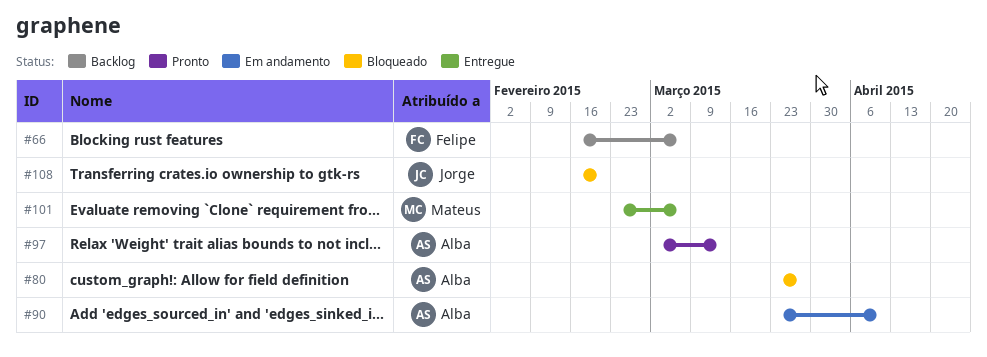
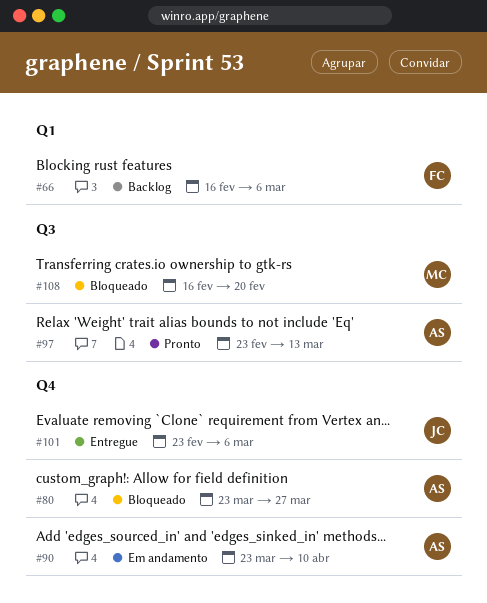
#97, start: Mar 2 -> Feb 23
#101, owner: Mateus -> Jorge
#108, owner: Jorge -> Mateus

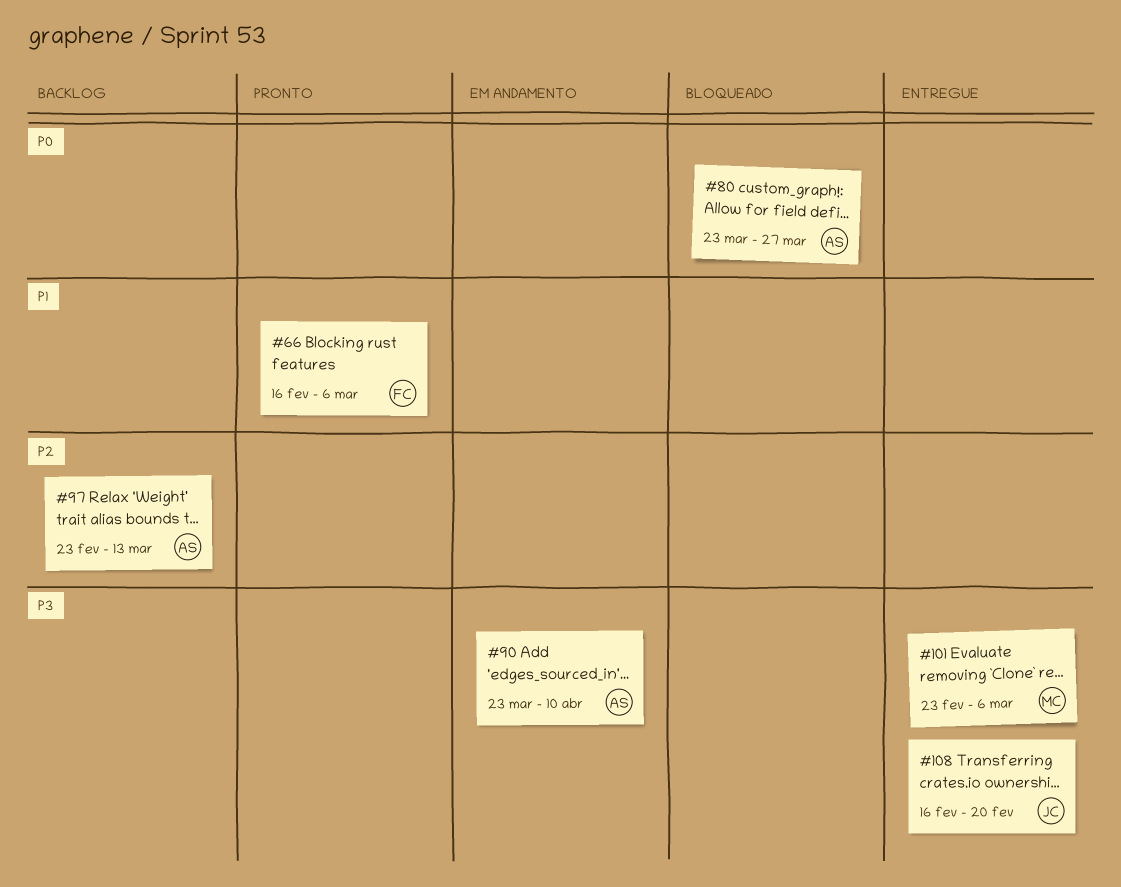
#66, status: Backlog -> Pronto
#97, status: Pronto -> Backlog
#101, owner: JC -> MC
#108, status: Bloqueado -> Entregue
#108, owner: MC -> JC

